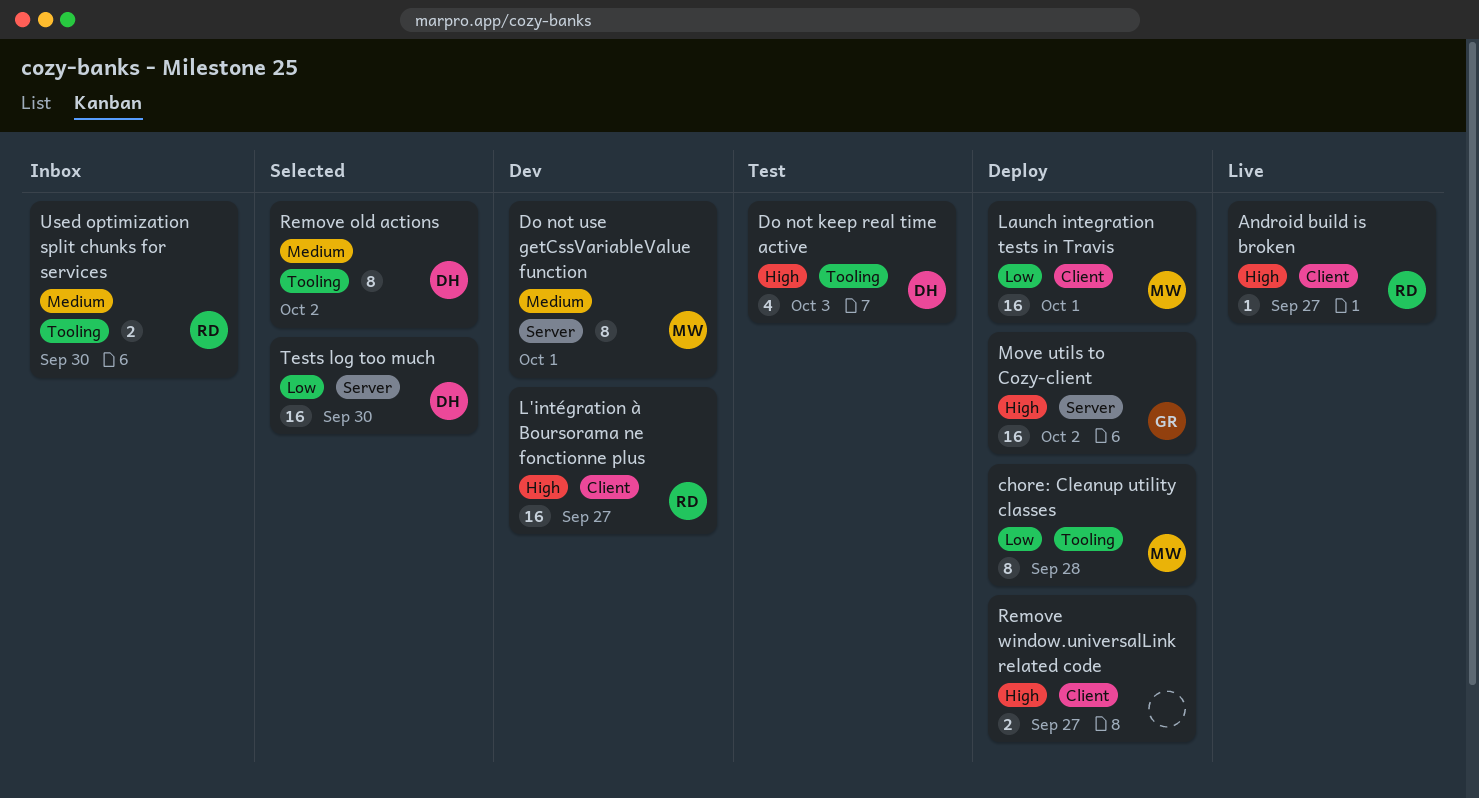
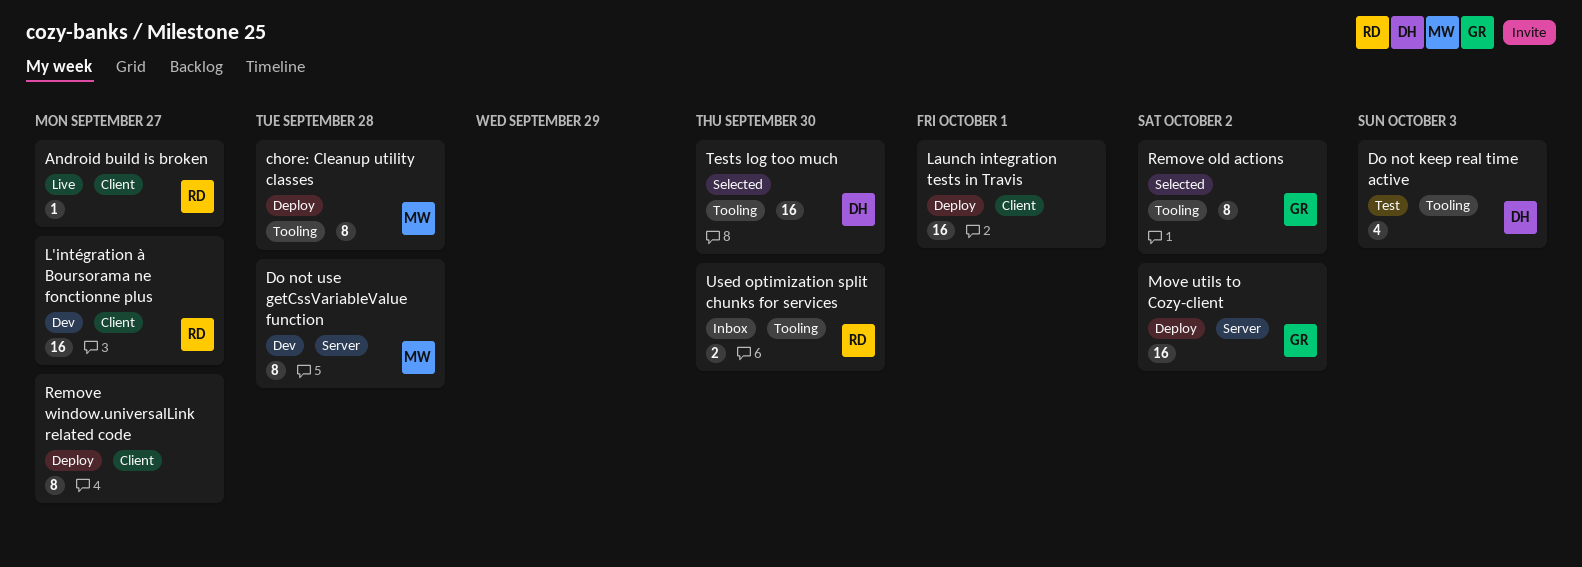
Do not use getCssVariableValue function, due: Oct 1 -> Sep 28
Launch integration tests in Travis, owner: MW -> none
Remove old actions, owner: DH -> GR
Remove window.universalLink related code, estimate: 2 -> 8
Tests log too much, label: Server -> Tooling

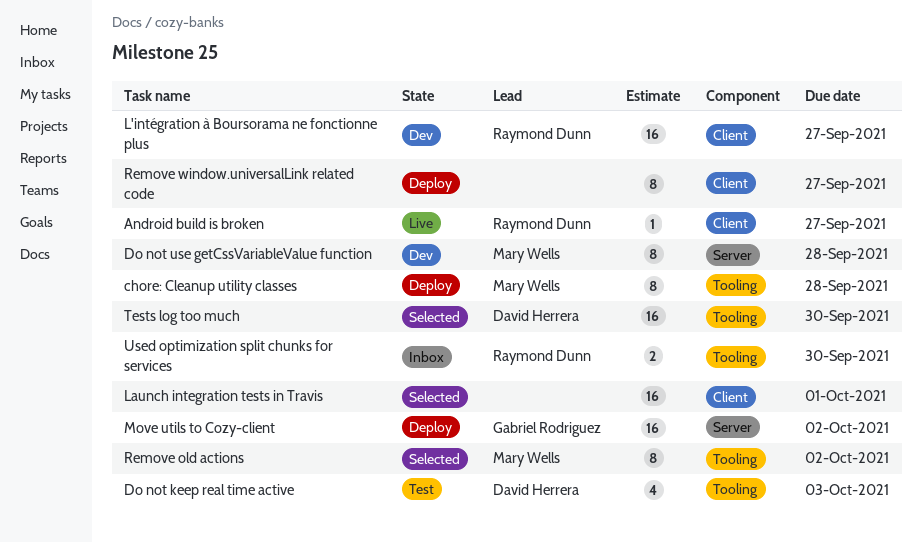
Launch integration tests in Travis, status: Deploy -> Selected
Remove old actions, owner: Gabriel Rodriguez -> Mary Wells

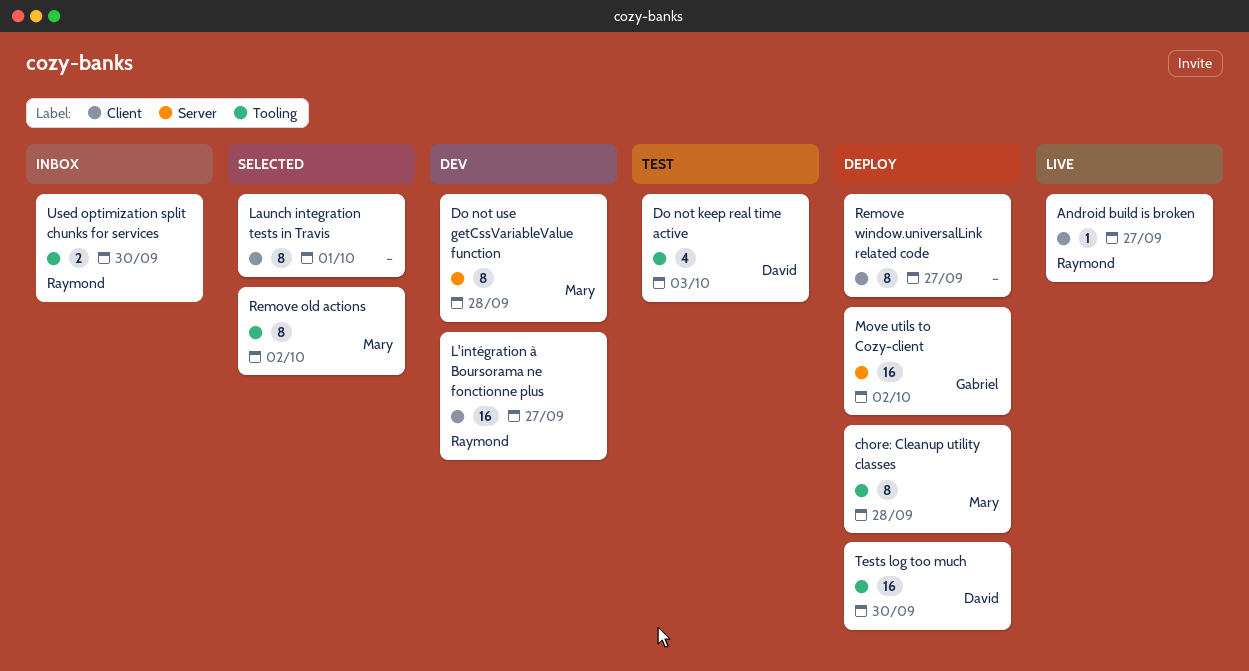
Launch integration tests in Travis, estimate: 16 -> 8
Tests log too much, status: Selected -> Deploy

